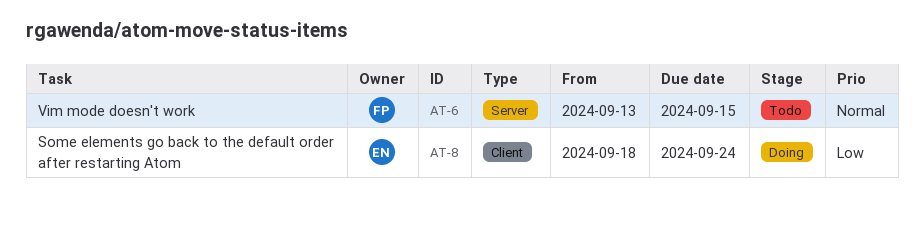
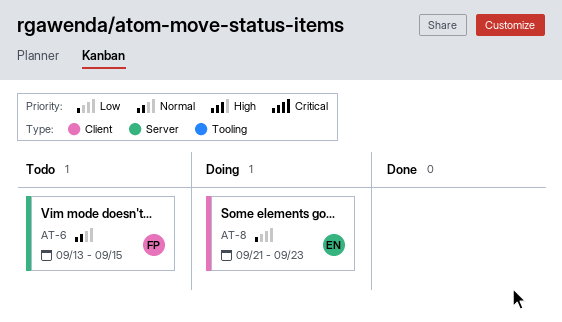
AT-8, start: Sep 18 -> Sep 21
AT-8, due: Sep 24 -> Sep 23

